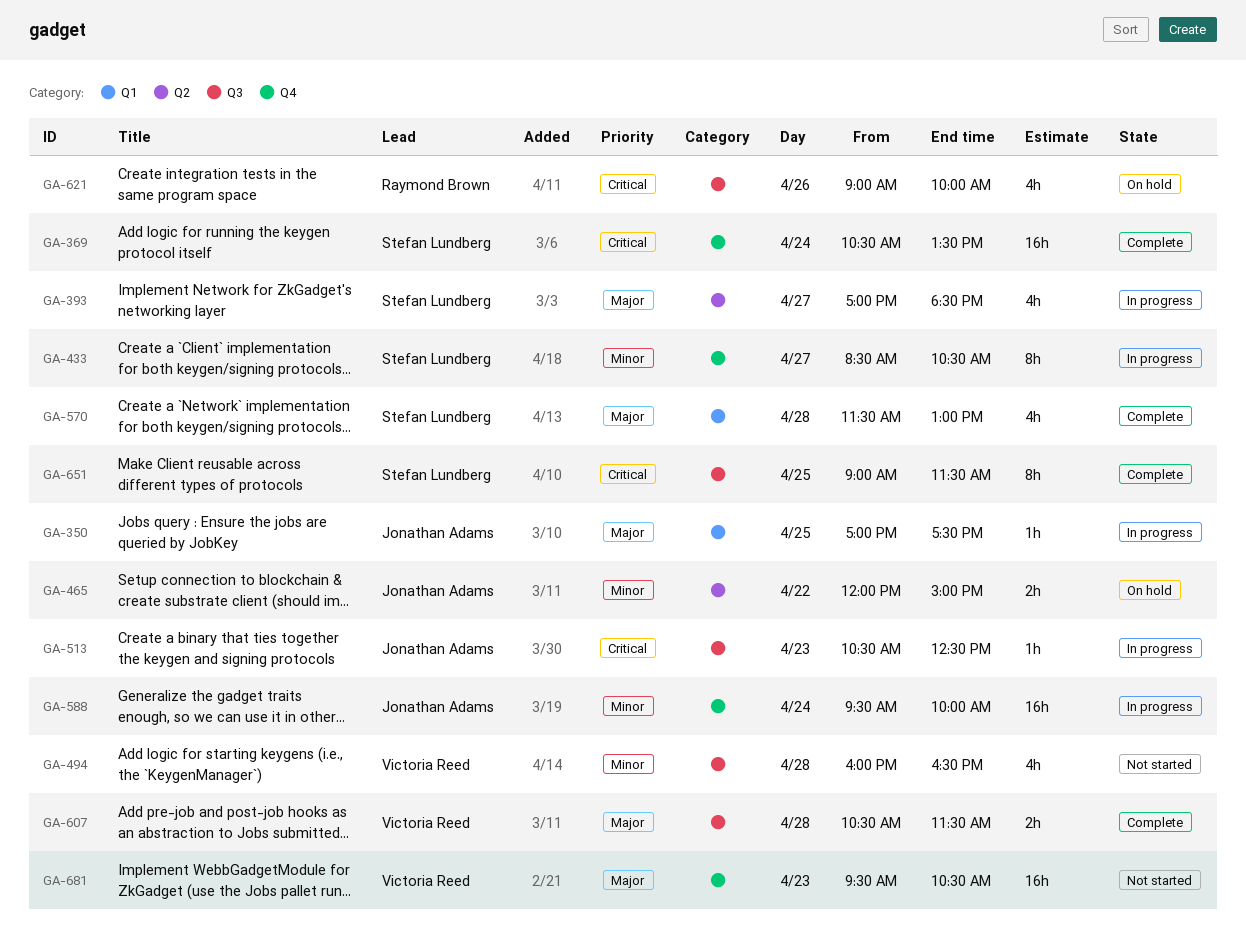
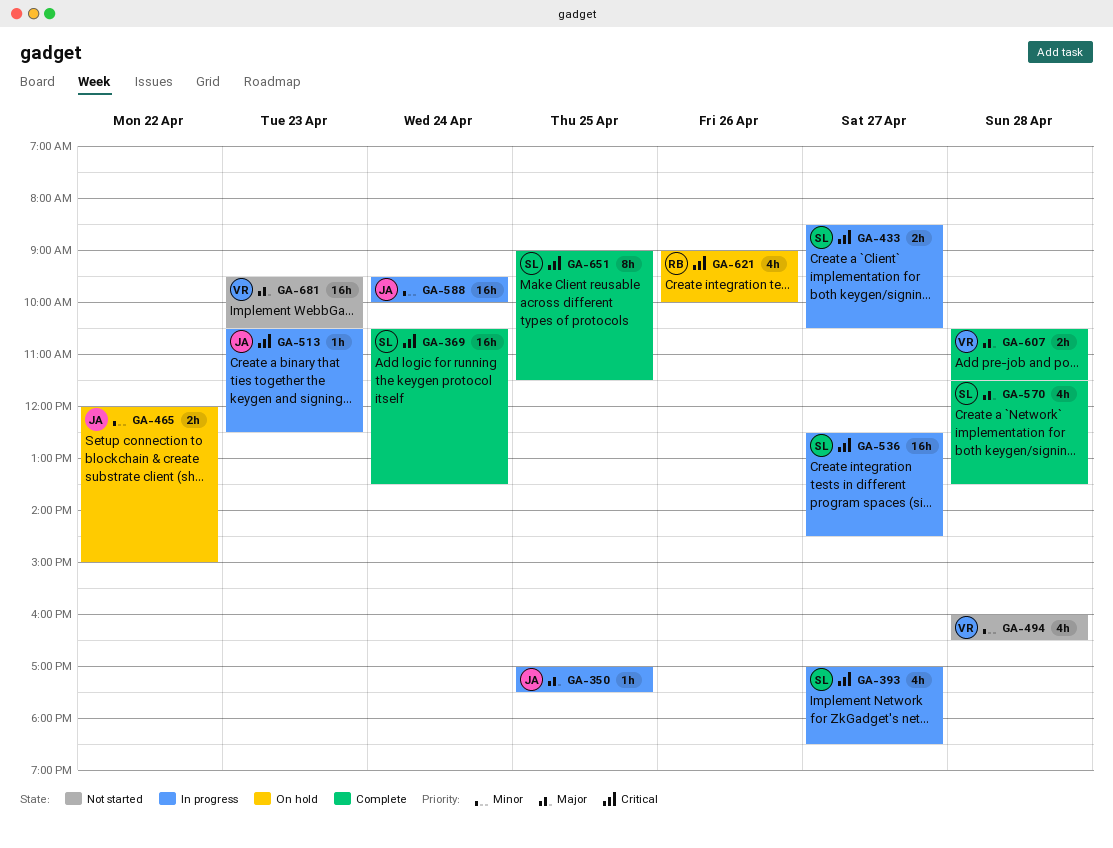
GA-393, priority: Major -> Critical
GA-433, priority: Minor -> Critical
GA-433, estimate: 8h -> 2h
GA-536: none -> present
GA-570, ends: 13:00 -> 13:30

